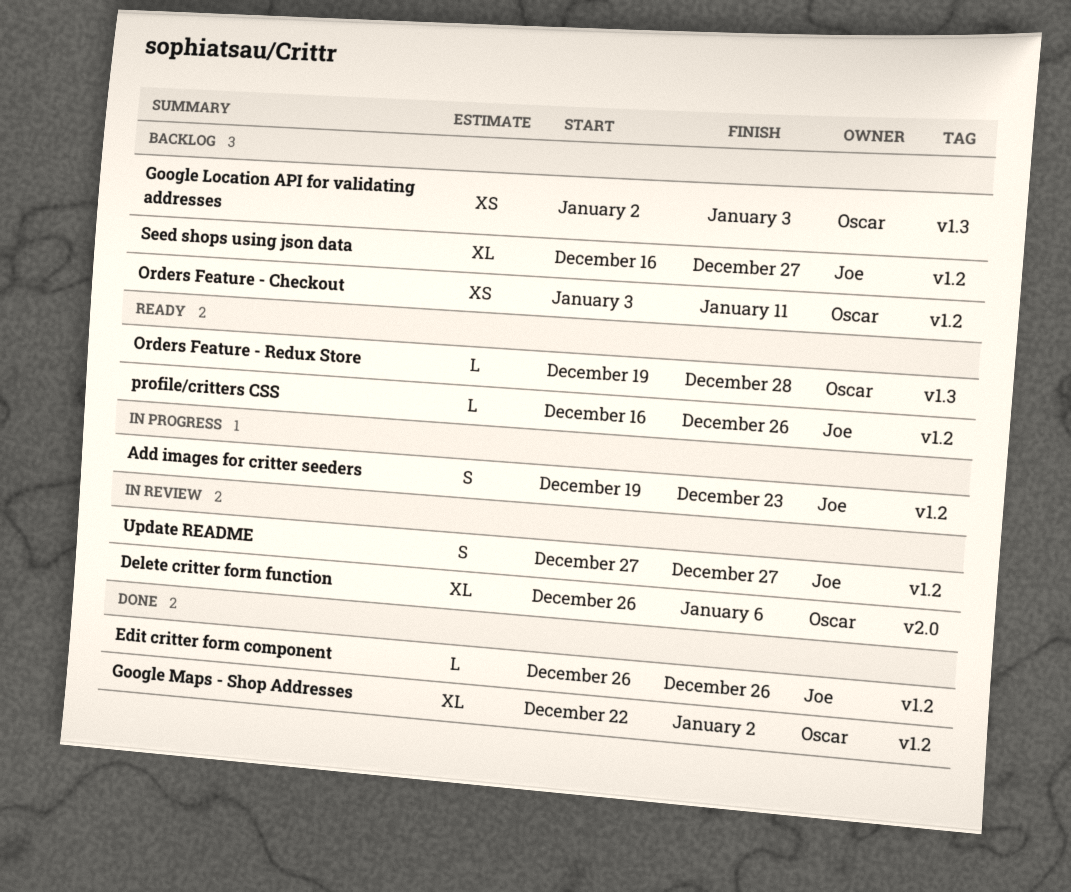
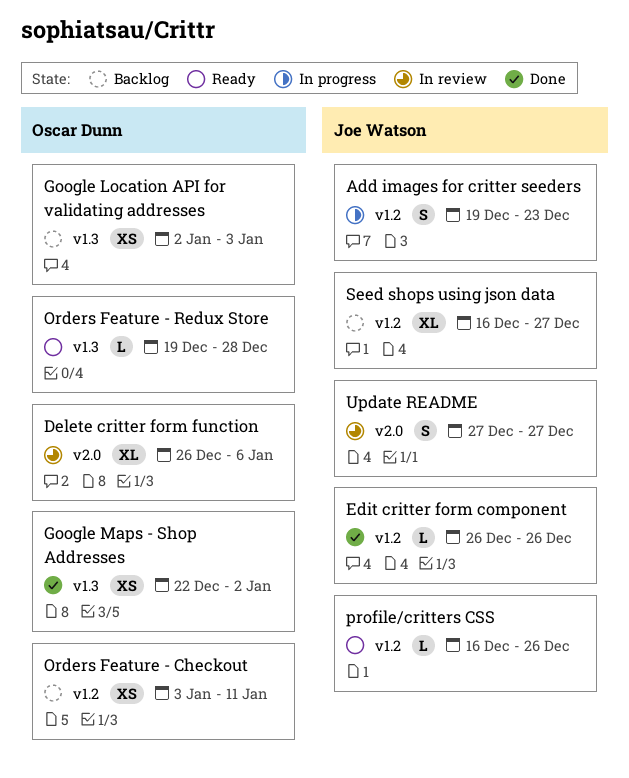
Google Maps - Shop Addresses, label: v1.2 -> v1.3
Google Maps - Shop Addresses, estimate: XL -> XS
Update README, label: v1.2 -> v2.0

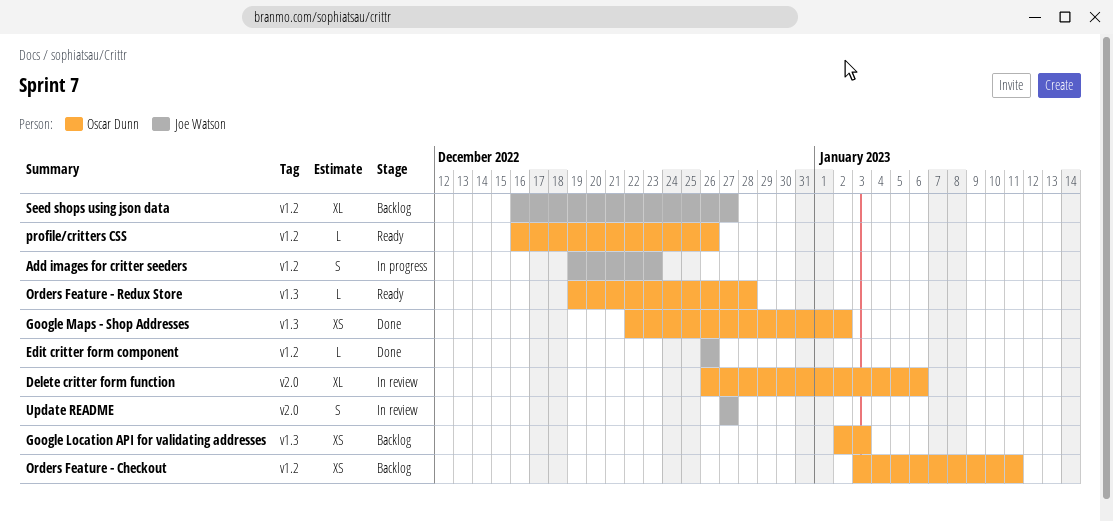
profile/critters CSS, owner: Joe Watson -> Oscar Dunn

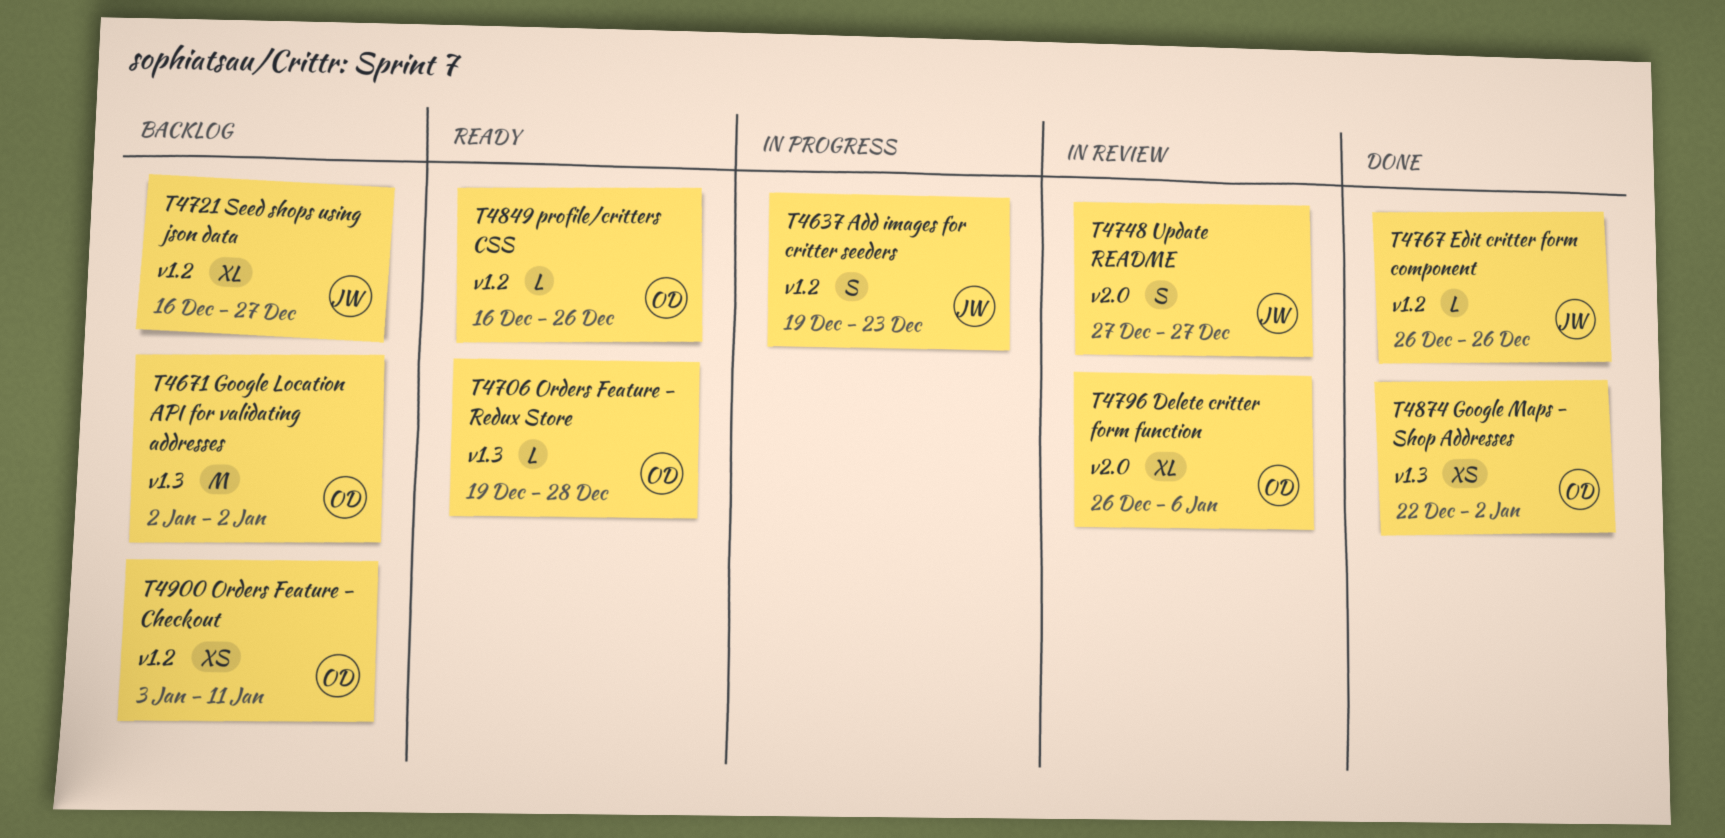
Google Location API for validating addresses, estimate: XS -> M
Google Location API for validating addresses, due: Jan 3 -> Jan 2

